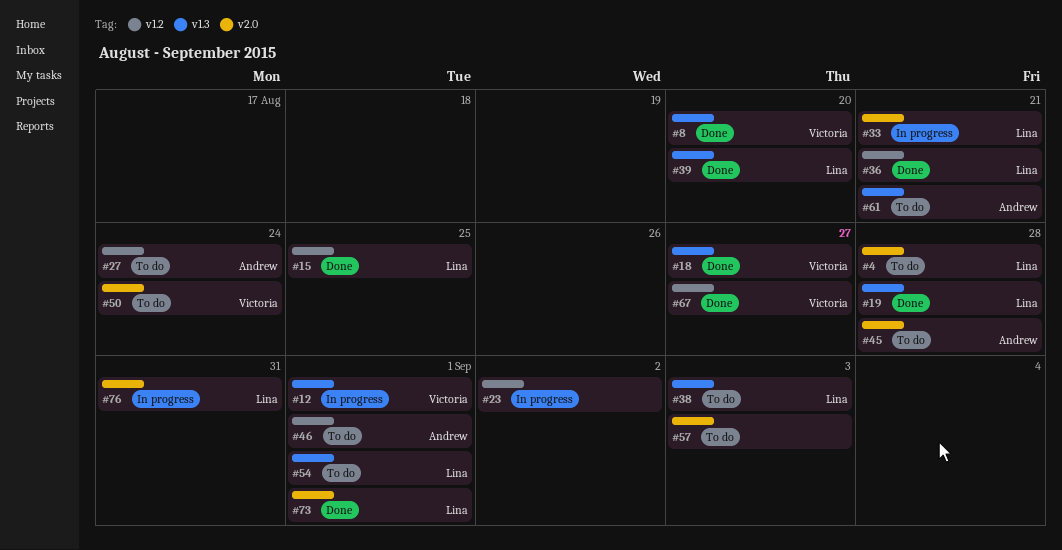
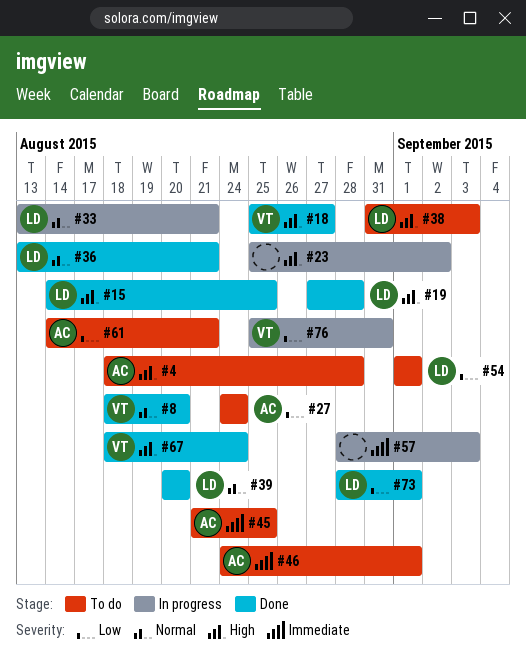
#4, owner: Lina -> Andrew
#12: present -> none
#45, due: Aug 28 -> Aug 25
#50: present -> none
#57, status: To do -> In progress
#67, due: Aug 27 -> Aug 24
#76, owner: Lina -> Victoria

